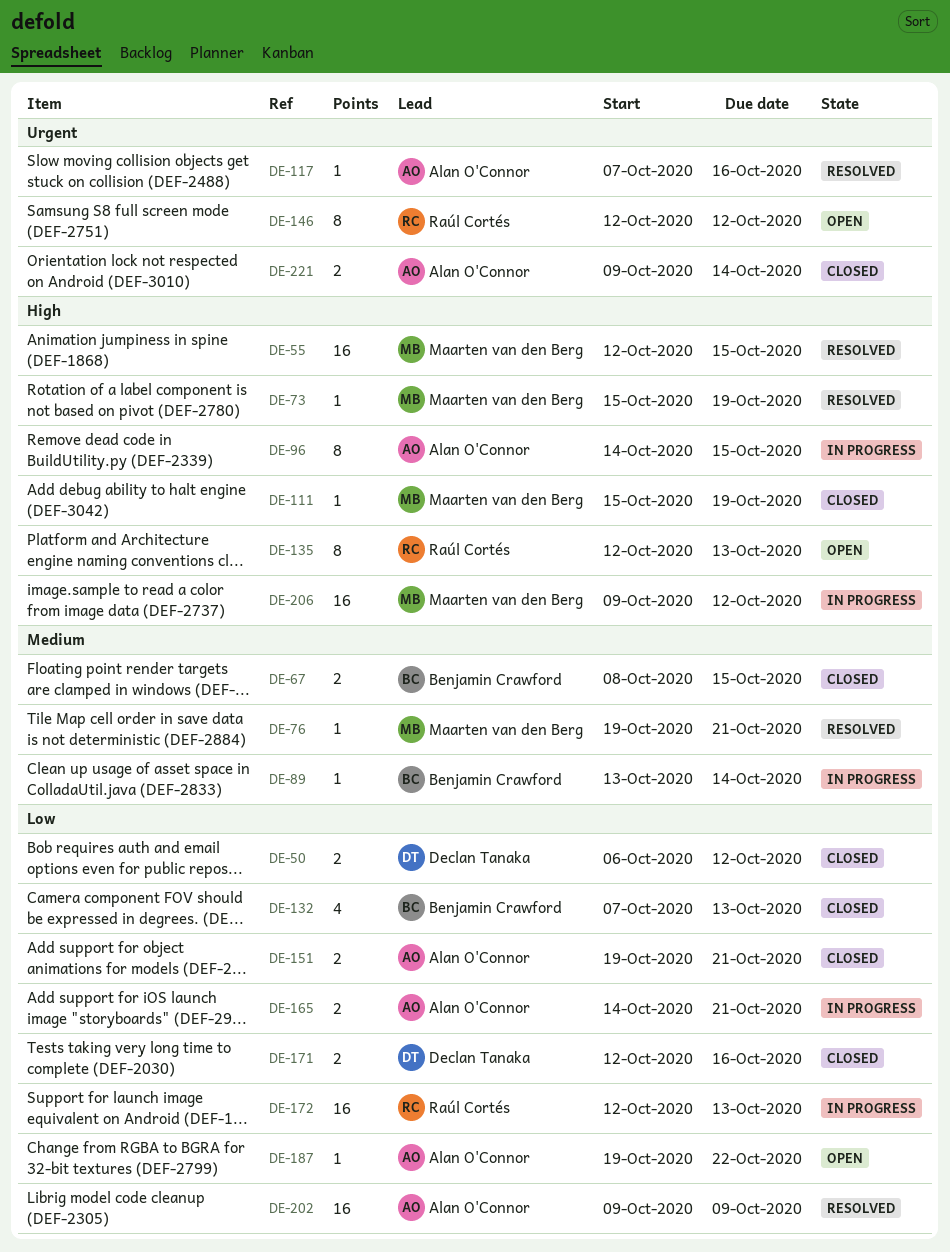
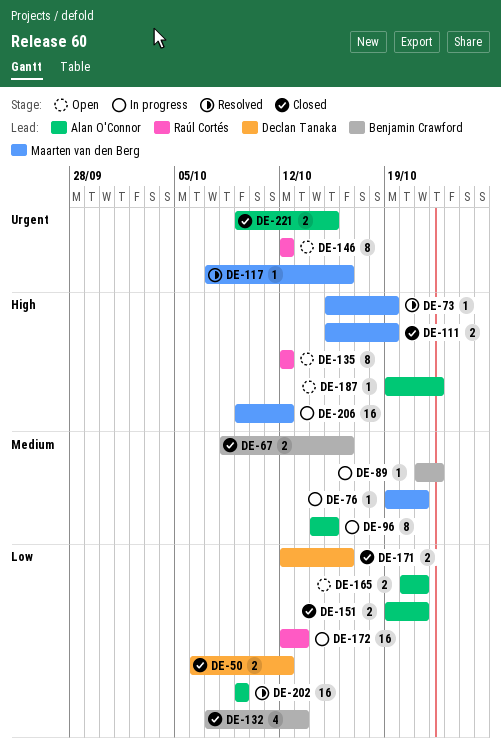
DE-55: present -> none
DE-67, due: Oct 15 -> Oct 16
DE-76, status: Resolved -> In progress
DE-89, start: Oct 13 -> Oct 21
DE-89, due: Oct 14 -> Oct 22
DE-96, priority: High -> Medium
DE-111, estimate: 1 -> 2
DE-117, owner: Alan O'Connor -> Maarten van den Berg
DE-135, due: Oct 13 -> Oct 12
DE-165, status: In progress -> Open
DE-165, start: Oct 14 -> Oct 20
DE-187, priority: Low -> High
DE-221, due: Oct 14 -> Oct 15

